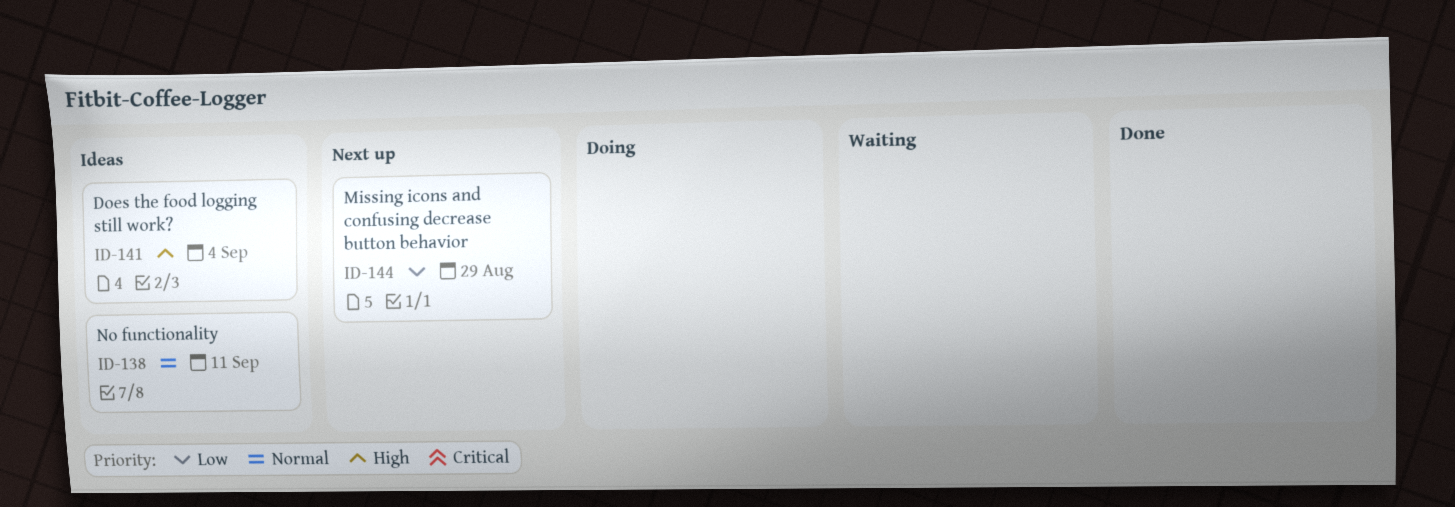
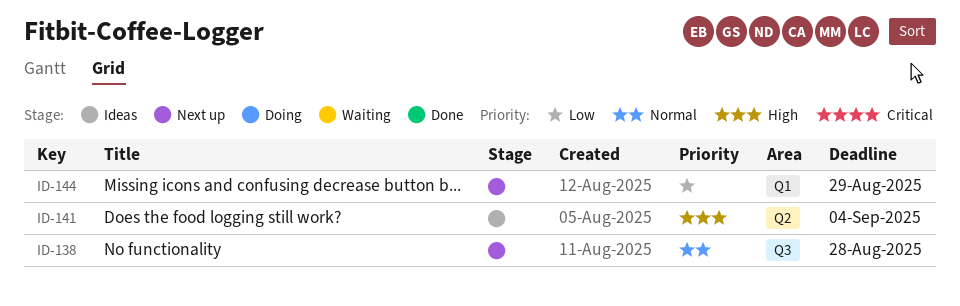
ID-138, status: Ideas -> Next up
ID-138, due: Sep 11 -> Aug 28

